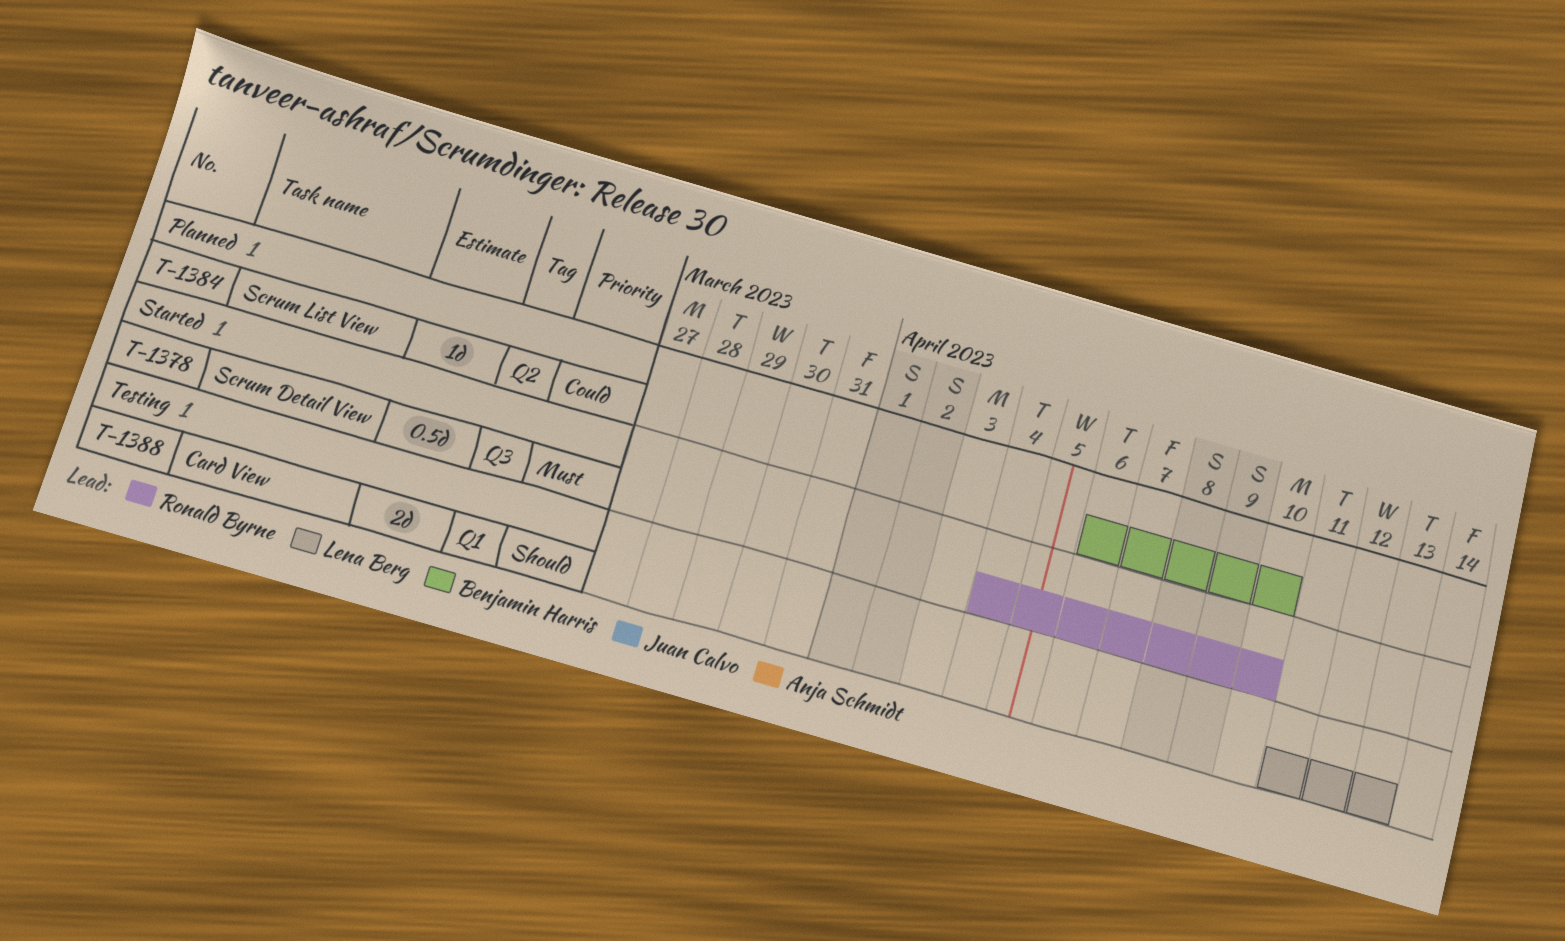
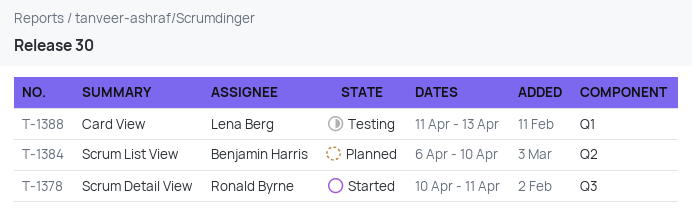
T-1378, start: Apr 4 -> Apr 10
T-1378, due: Apr 10 -> Apr 11

